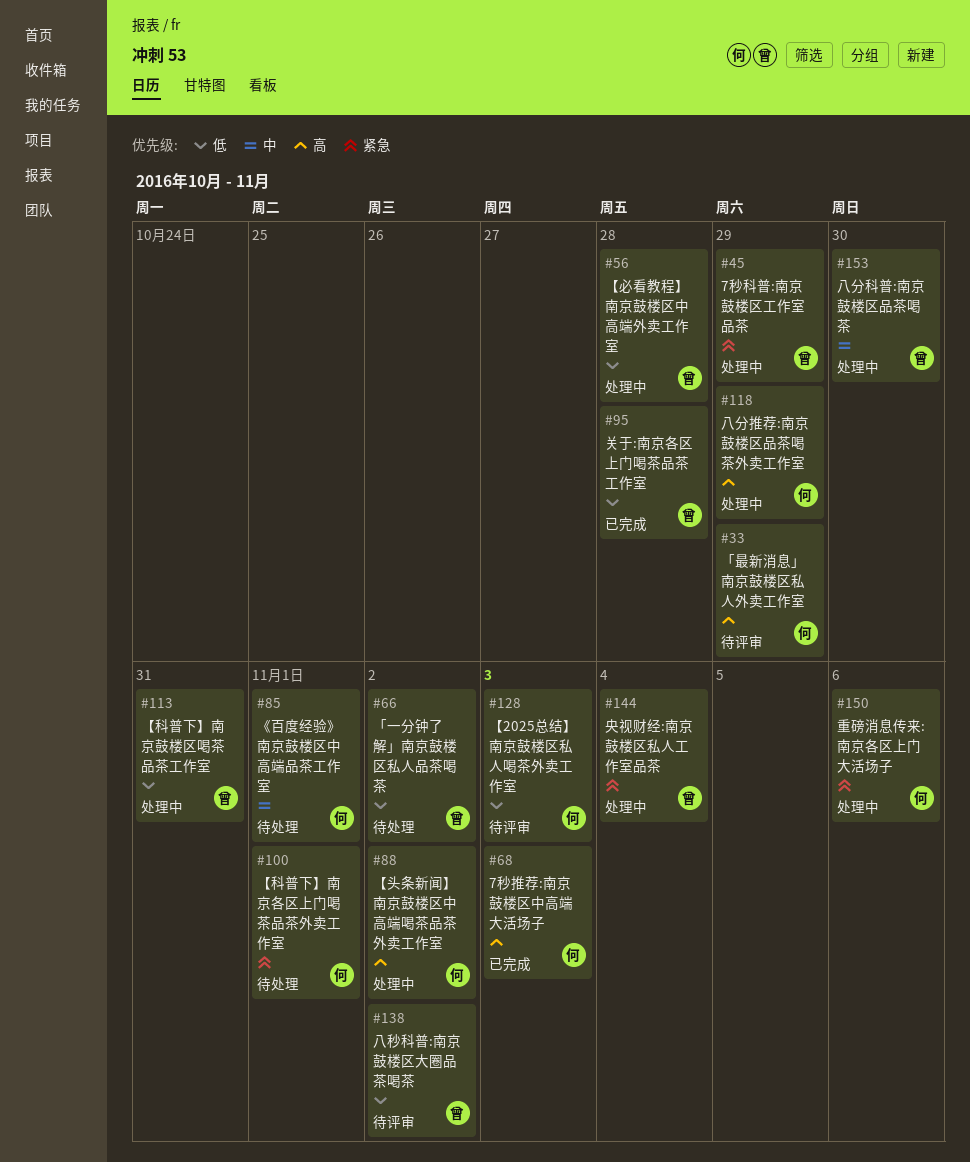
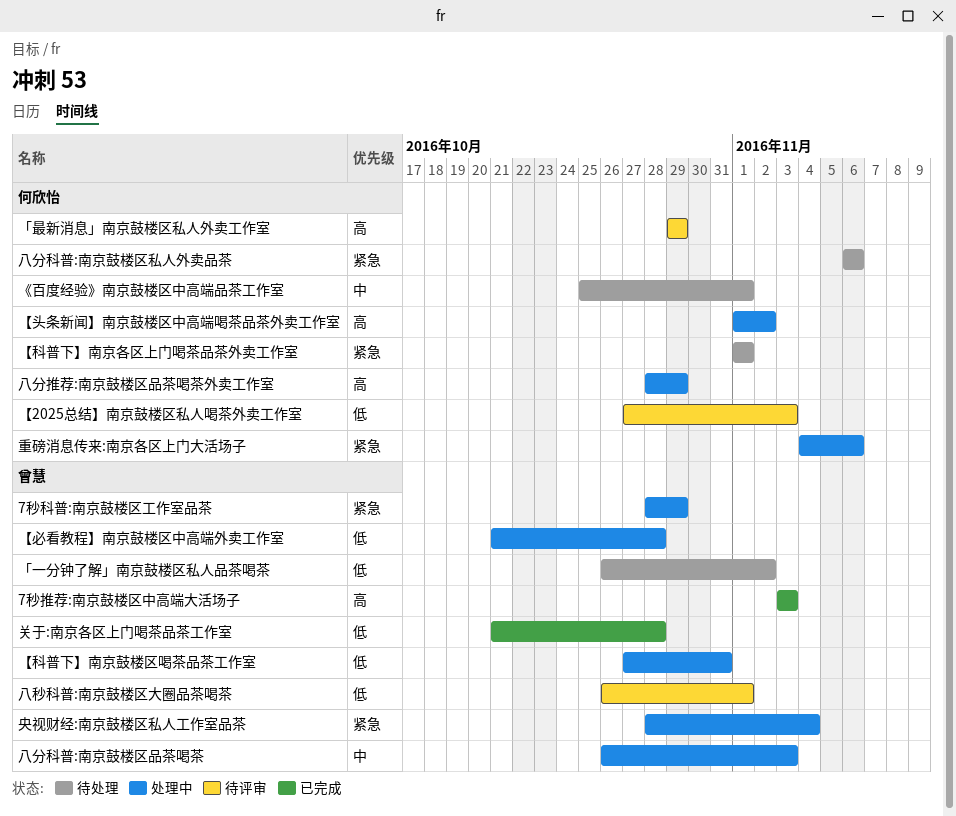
7秒推荐:南京鼓楼区中高端大活场子, owner: 何欣怡 -> 曾慧
八分科普:南京鼓楼区品茶喝茶, due: Oct 30 -> Nov 3
八分科普:南京鼓楼区私人外卖品茶: none -> present
八秒科普:南京鼓楼区大圈品茶喝茶, due: Nov 2 -> Nov 1

